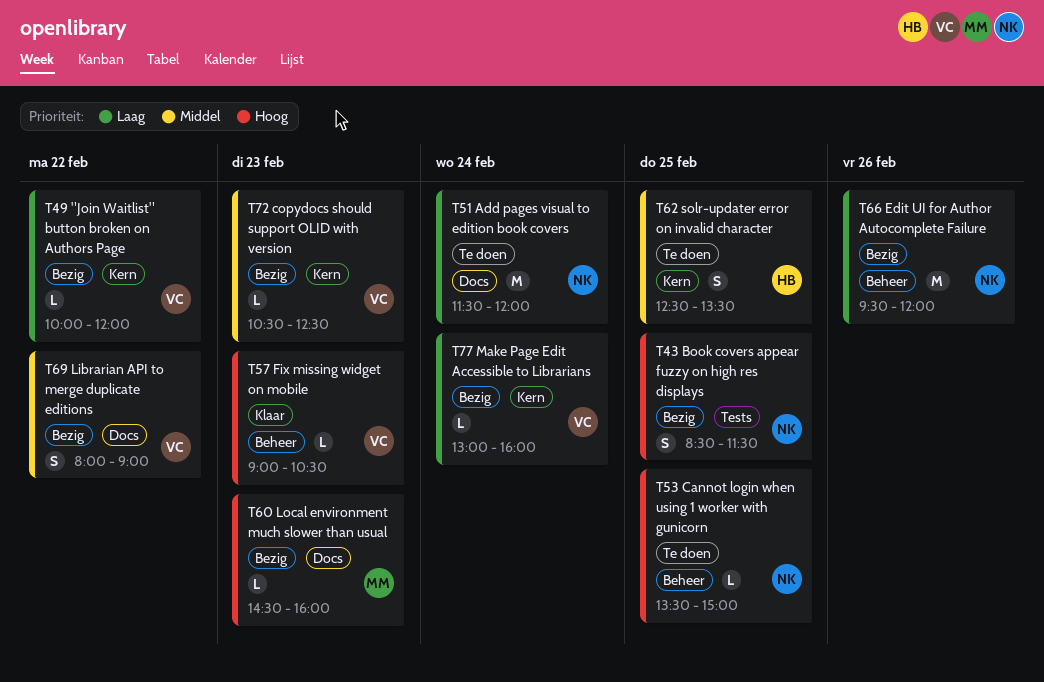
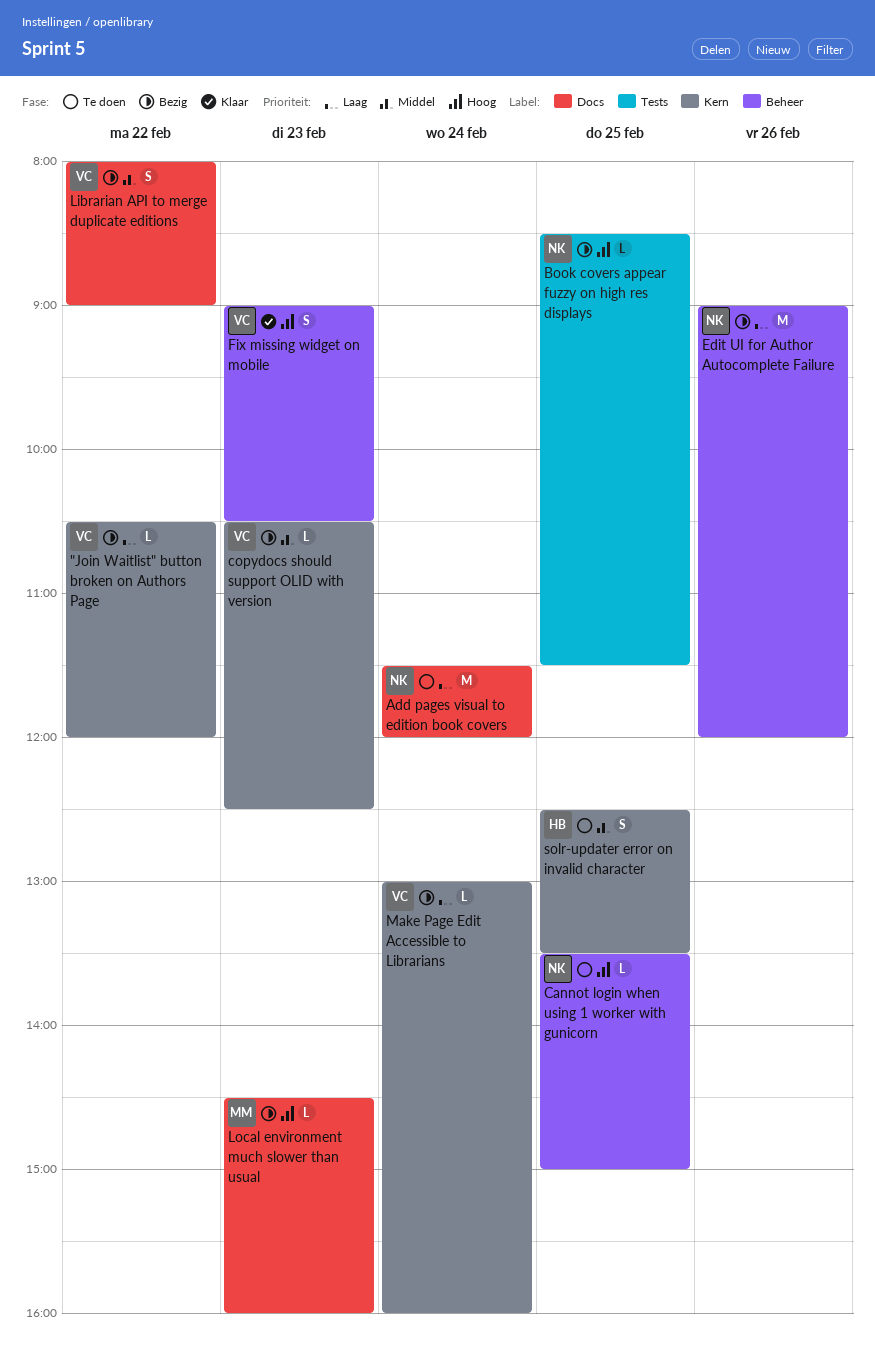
"Join Waitlist" button broken on Authors Page, begins: 10:00 -> 10:30
Book covers appear fuzzy on high res displays, estimate: S -> L
Edit UI for Author Autocomplete Failure, begins: 09:30 -> 09:00
Fix missing widget on mobile, estimate: L -> S

